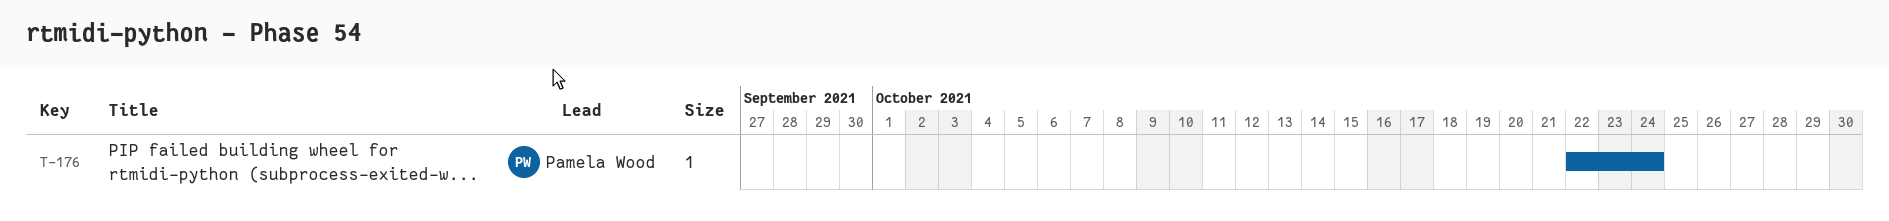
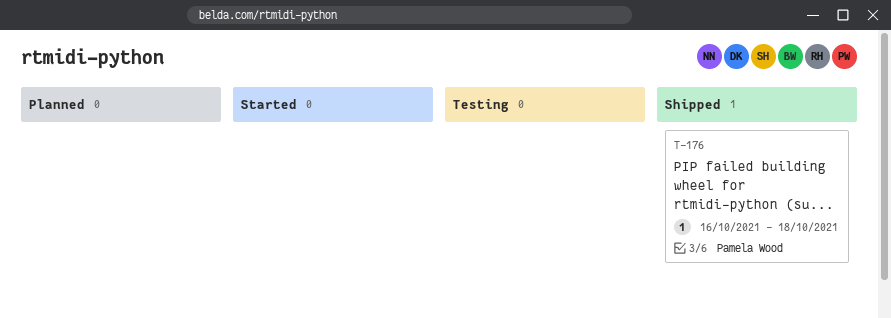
T-176, start: Oct 22 -> Oct 16
T-176, due: Oct 24 -> Oct 18

